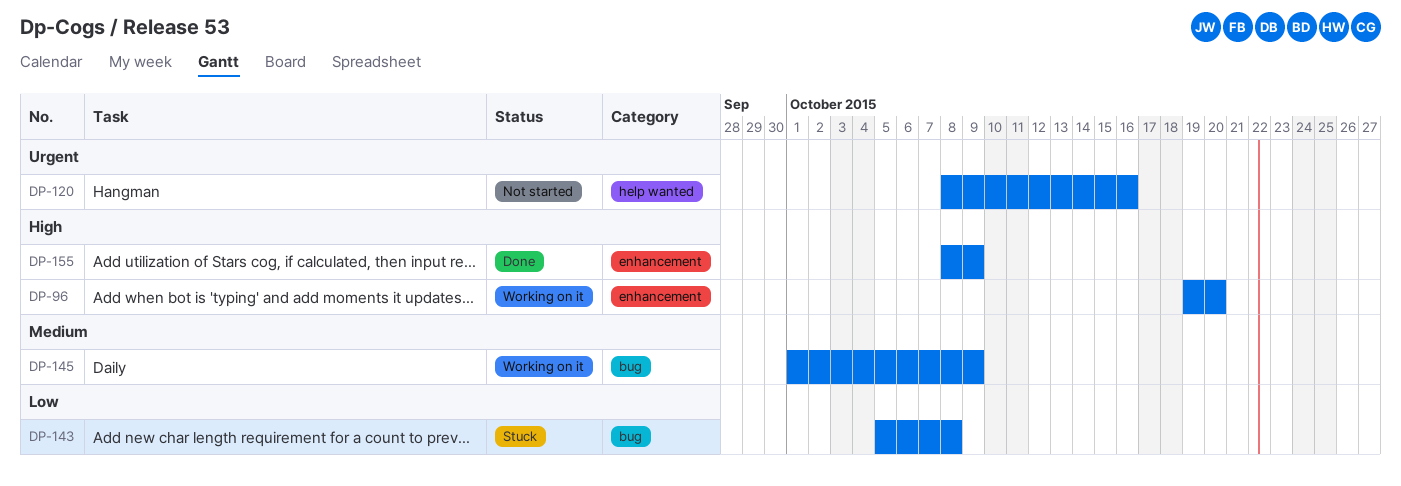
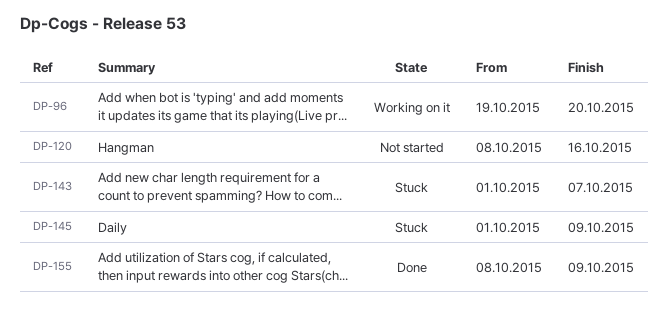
DP-143, start: Oct 5 -> Oct 1
DP-143, due: Oct 8 -> Oct 7
DP-145, status: Working on it -> Stuck

